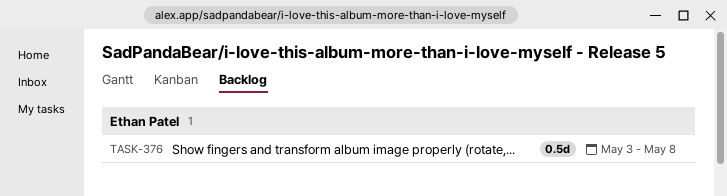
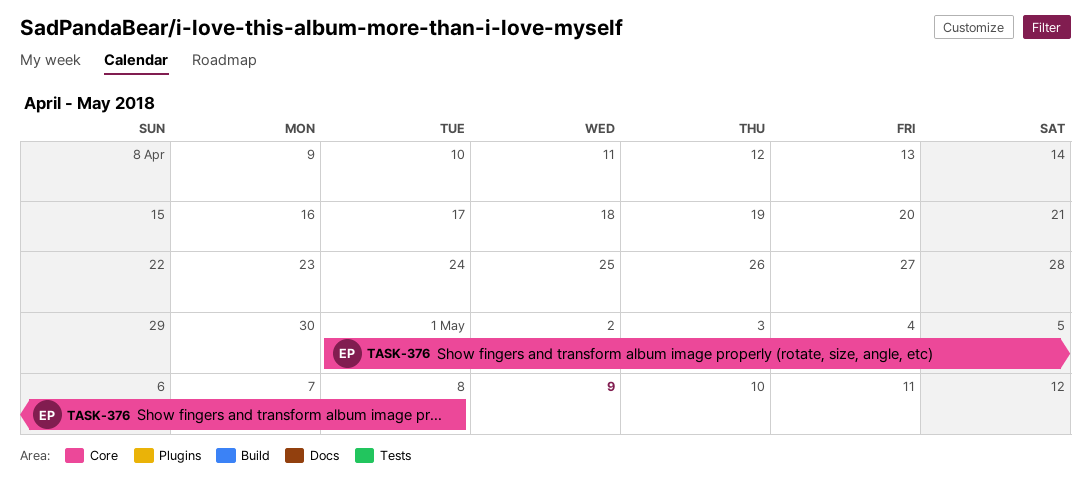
TASK-376, start: May 3 -> May 1

